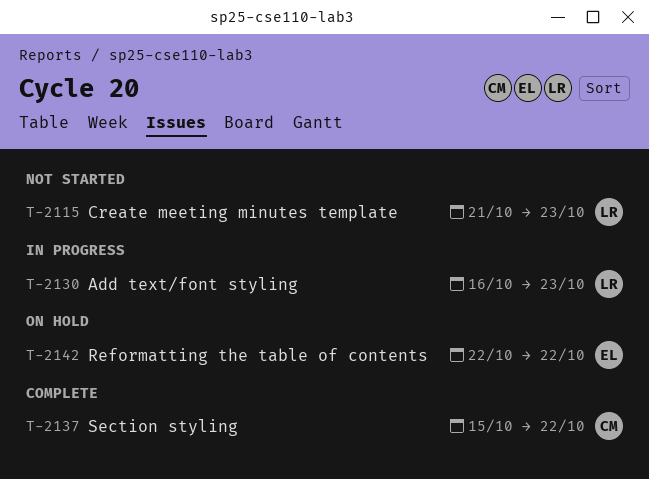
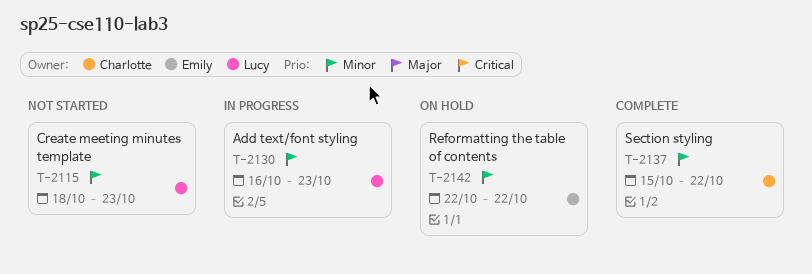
T-2115, start: Oct 21 -> Oct 18

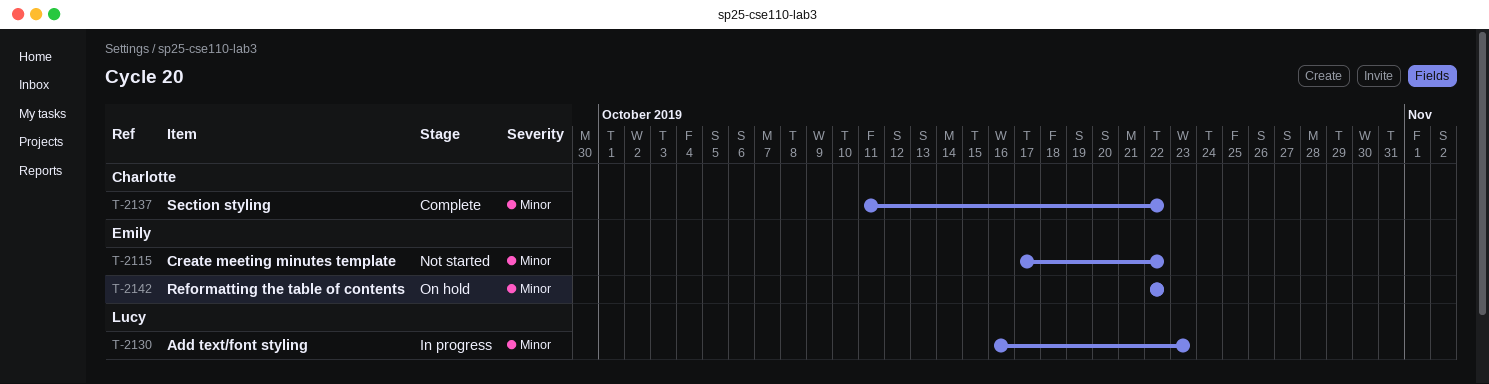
T-2115, owner: Lucy -> Emily
T-2115, start: Oct 18 -> Oct 17
T-2115, due: Oct 23 -> Oct 22
T-2137, start: Oct 15 -> Oct 11

